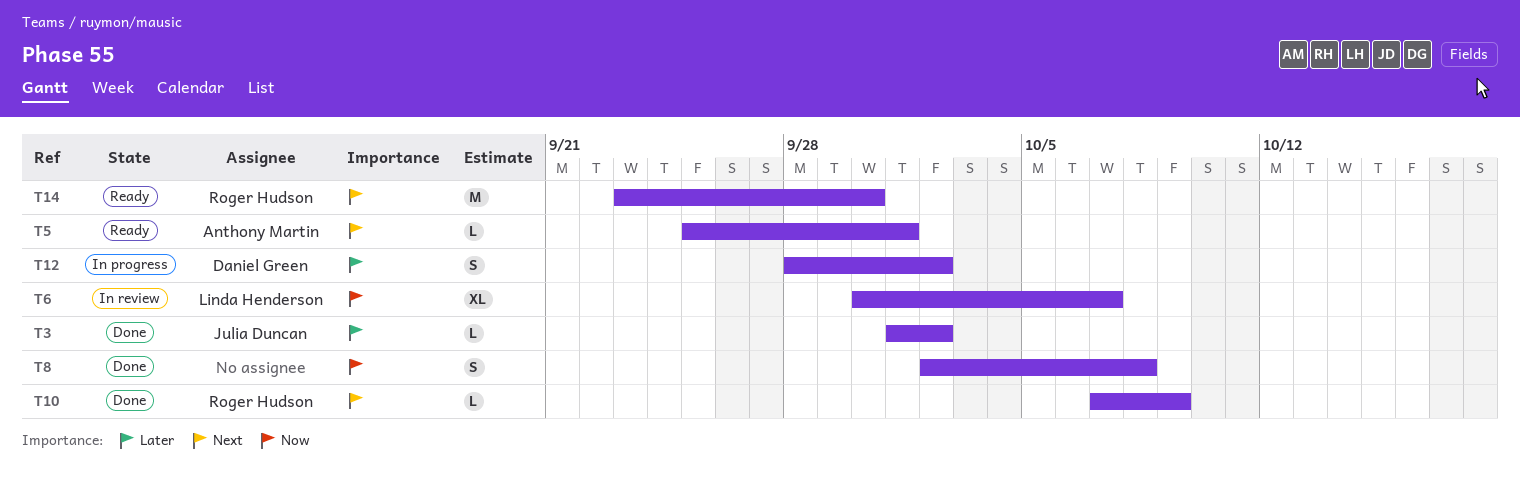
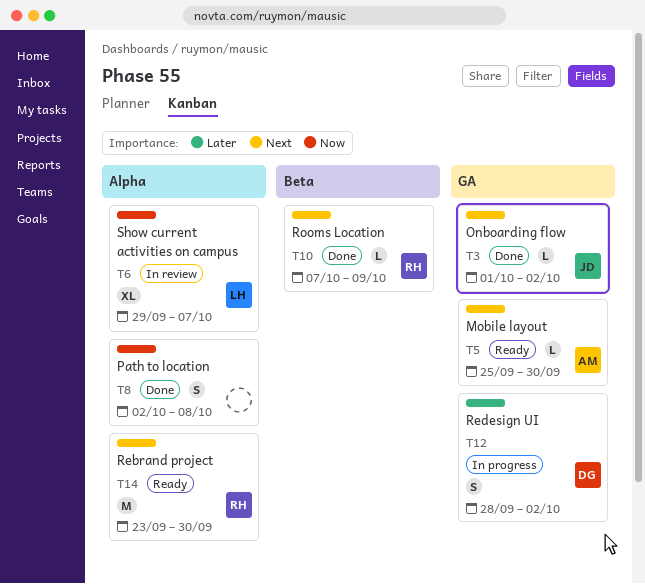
T3, priority: Later -> Next
T5, due: Oct 1 -> Sep 30
T6, start: Sep 30 -> Sep 29

